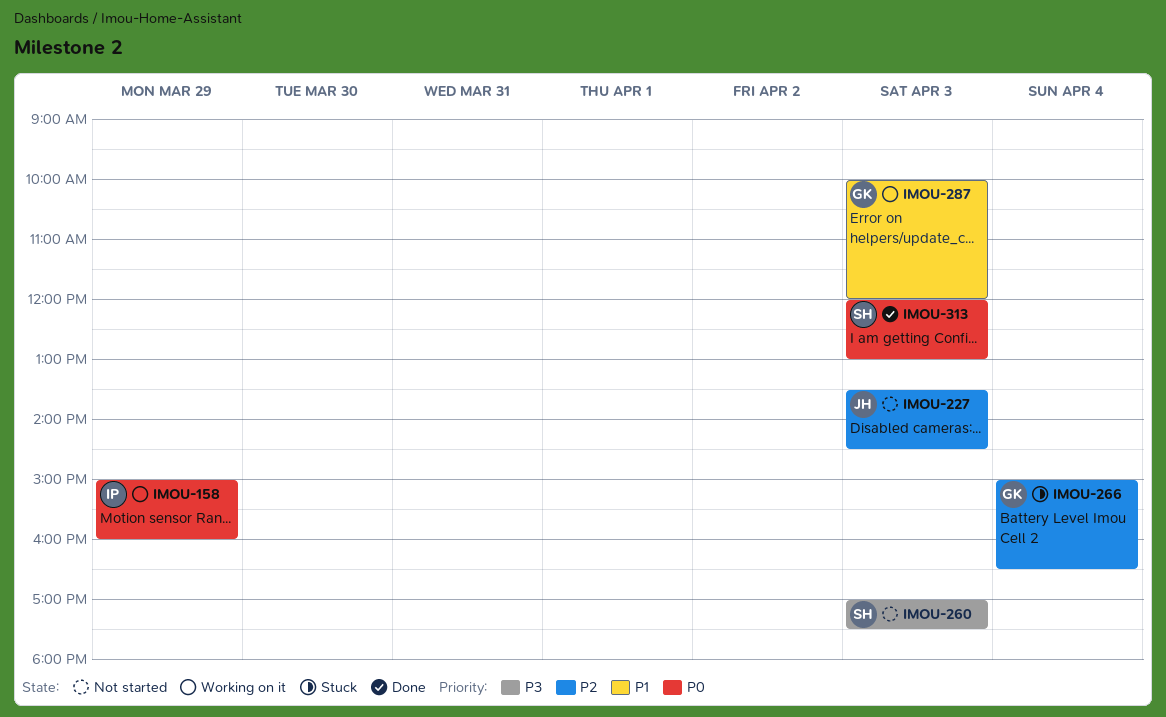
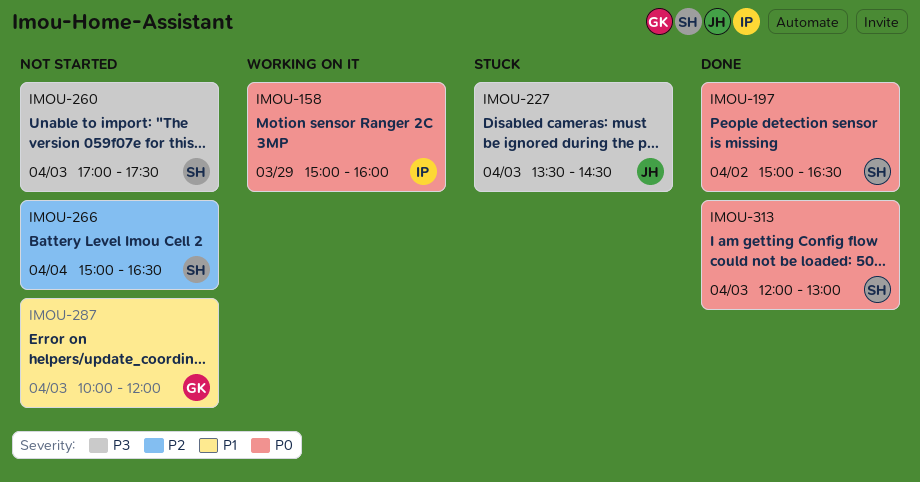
IMOU-197: none -> present
IMOU-227, status: Not started -> Stuck
IMOU-227, priority: P2 -> P3
IMOU-266, status: Stuck -> Not started
IMOU-266, owner: GK -> SH
IMOU-287, status: Working on it -> Not started

